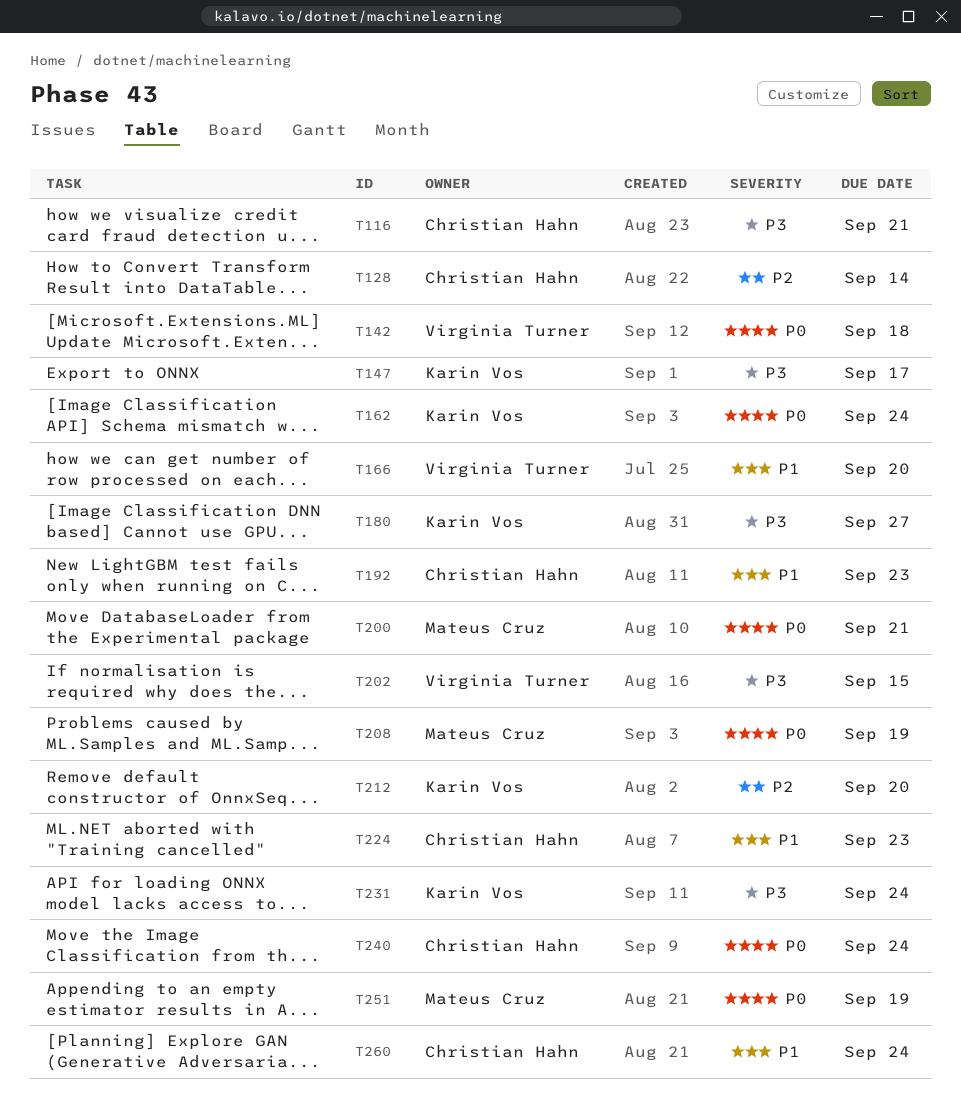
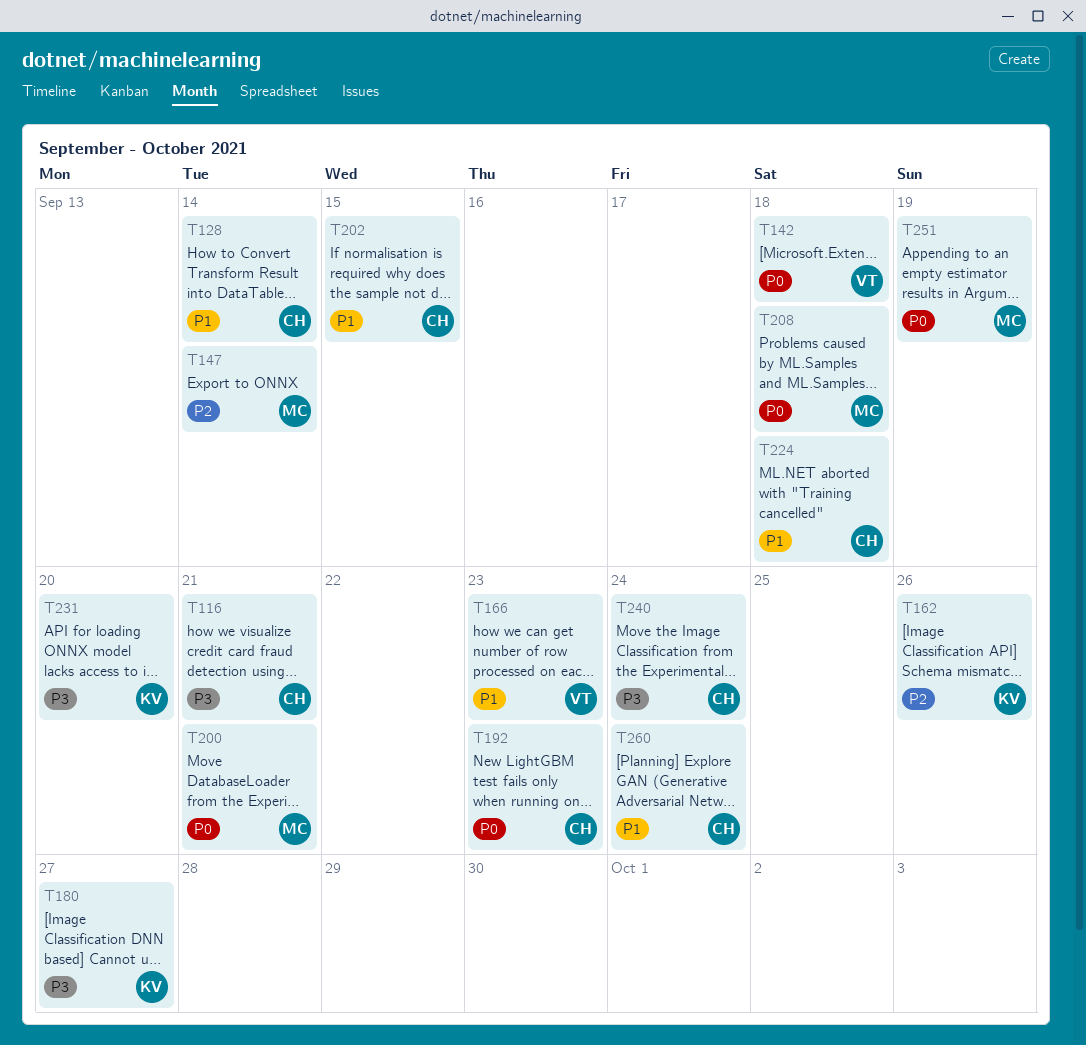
T128, priority: P2 -> P1
T147, owner: Karin Vos -> Mateus Cruz
T147, priority: P3 -> P2
T147, due: Sep 17 -> Sep 14
T162, priority: P0 -> P2
T162, due: Sep 24 -> Sep 26
T166, due: Sep 20 -> Sep 23
T192, priority: P1 -> P0
T202, owner: Virginia Turner -> Christian Hahn
T202, priority: P3 -> P1
T208, due: Sep 19 -> Sep 18
T212: present -> none
T224, due: Sep 23 -> Sep 18
T231, due: Sep 24 -> Sep 20
T240, priority: P0 -> P3

